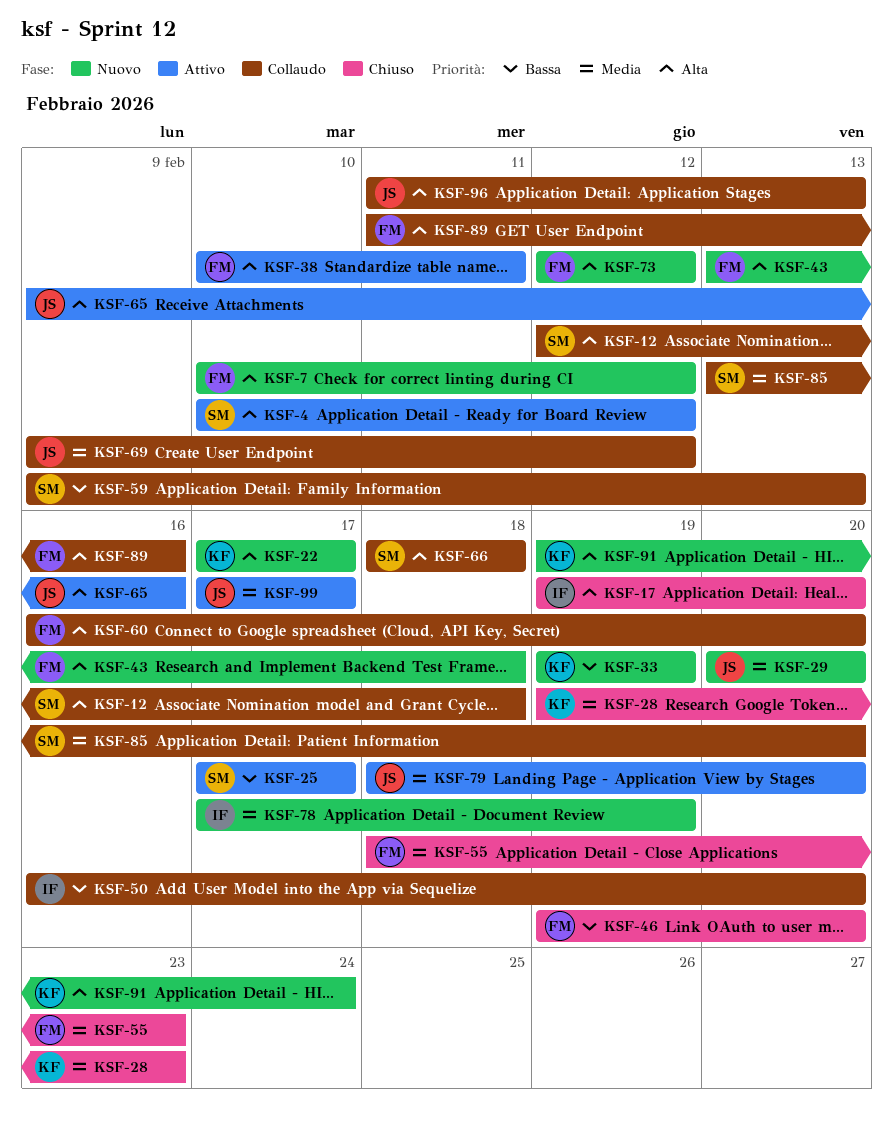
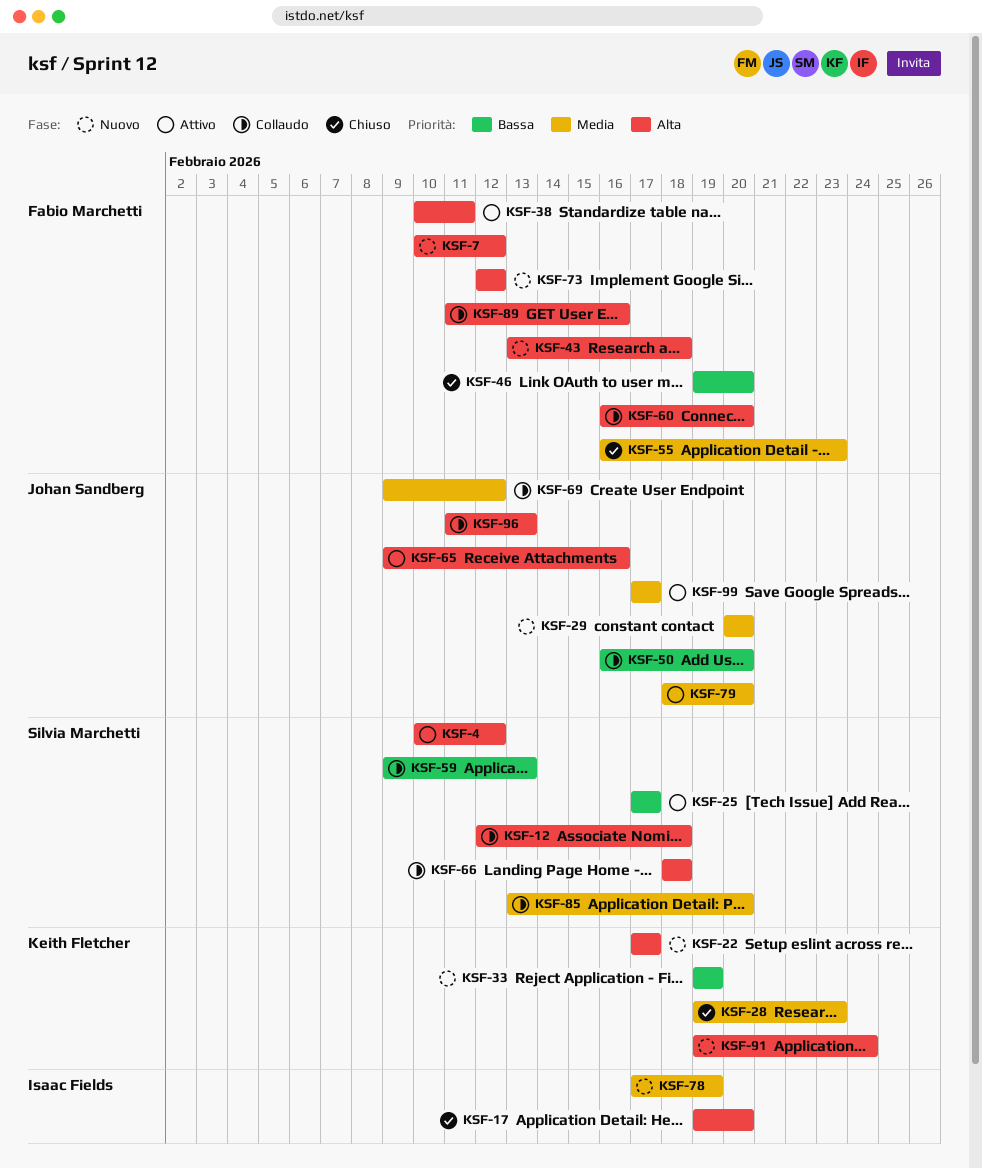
KSF-50, owner: Isaac Fields -> Johan Sandberg
KSF-55, start: Feb 18 -> Feb 16

